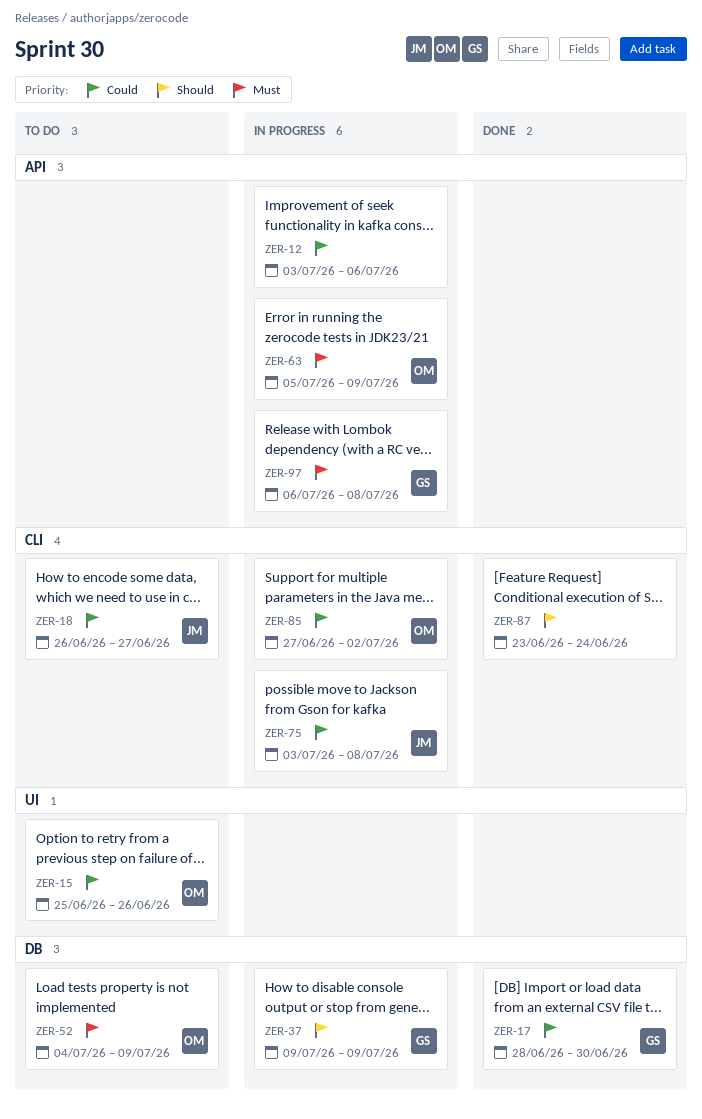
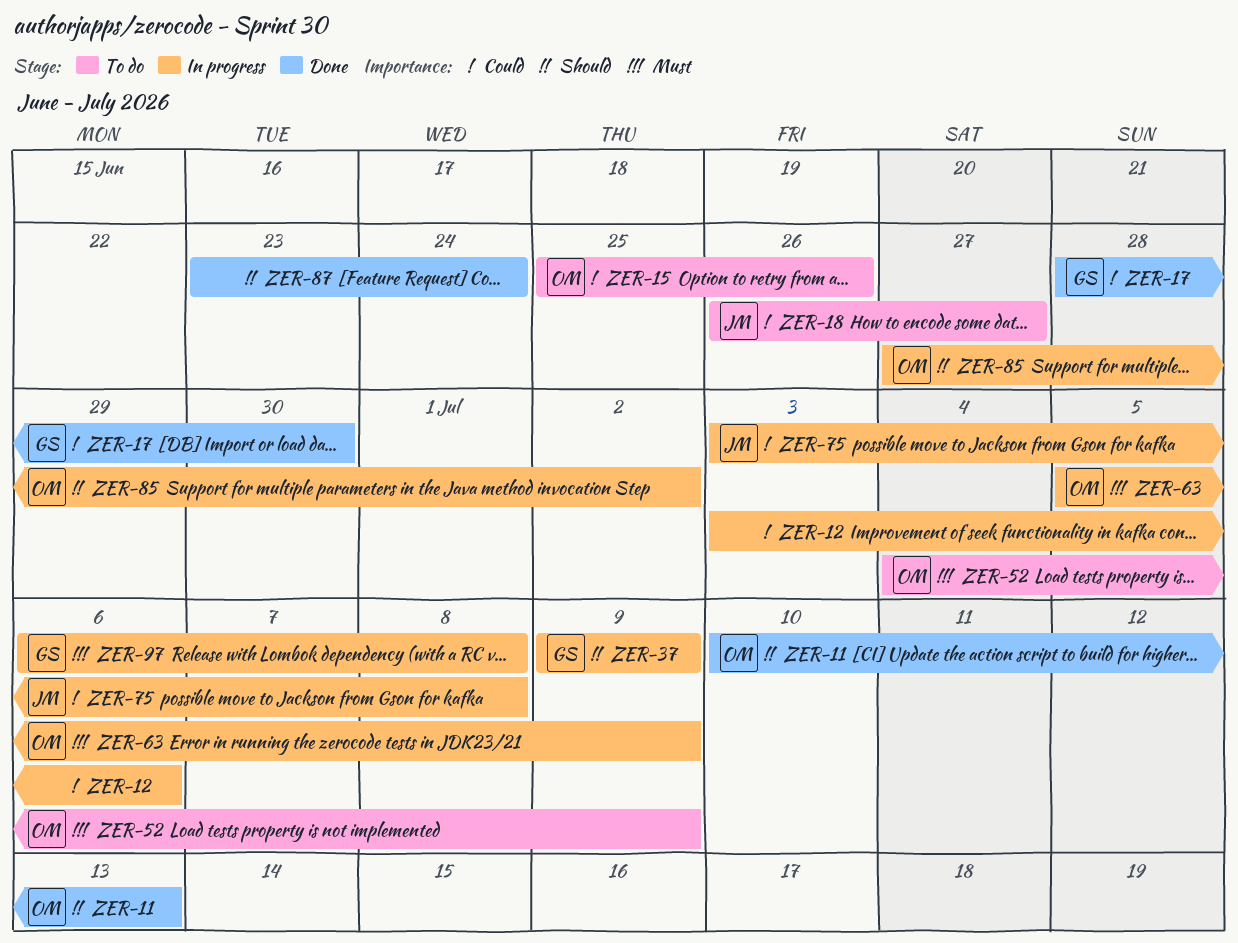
ZER-11: none -> present
ZER-85, priority: Could -> Should

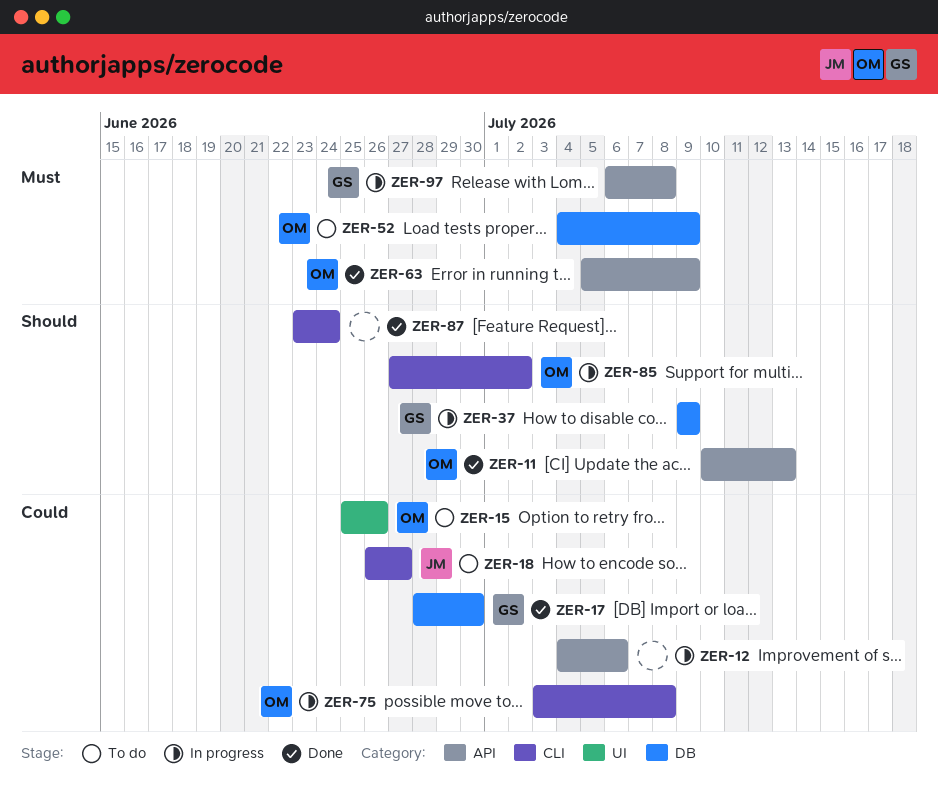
ZER-12, start: Jul 3 -> Jul 4
ZER-63, status: In progress -> Done
ZER-75, owner: JM -> OM

